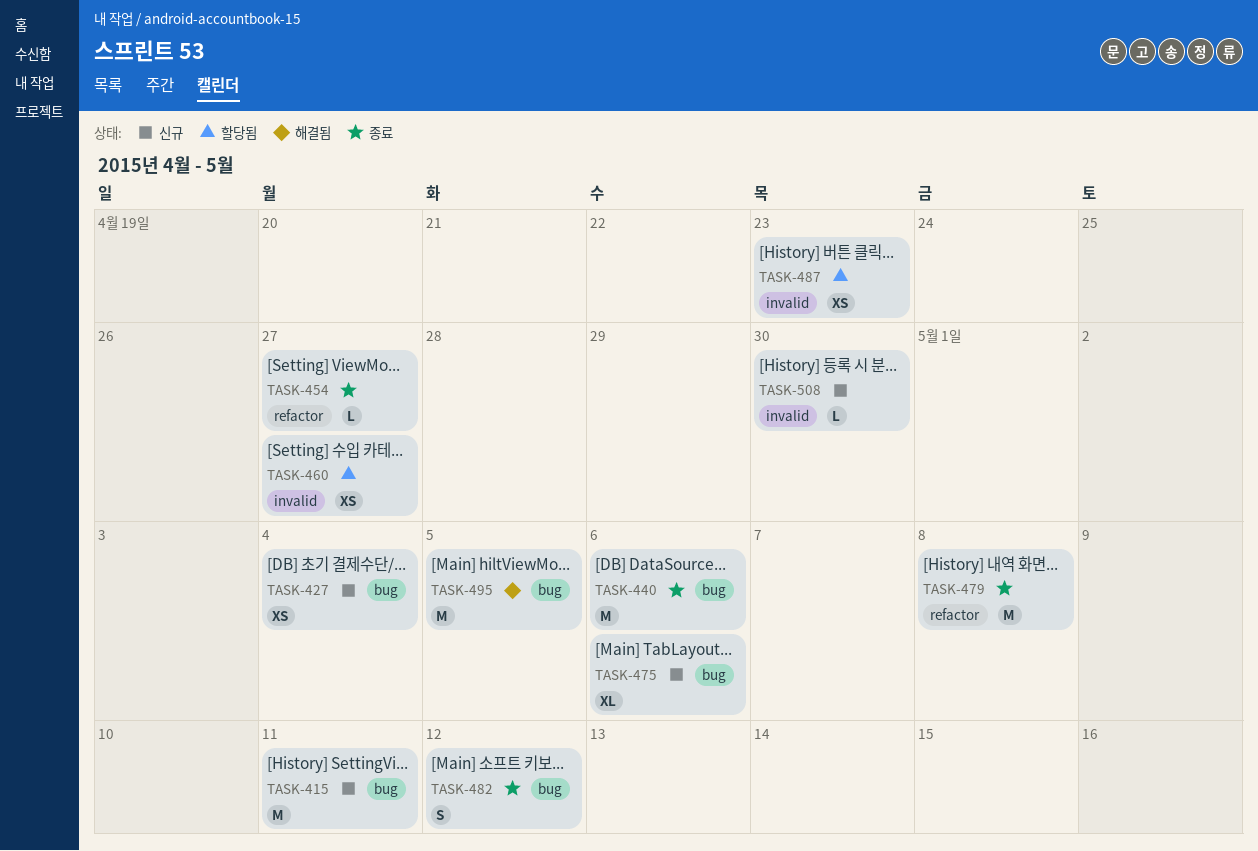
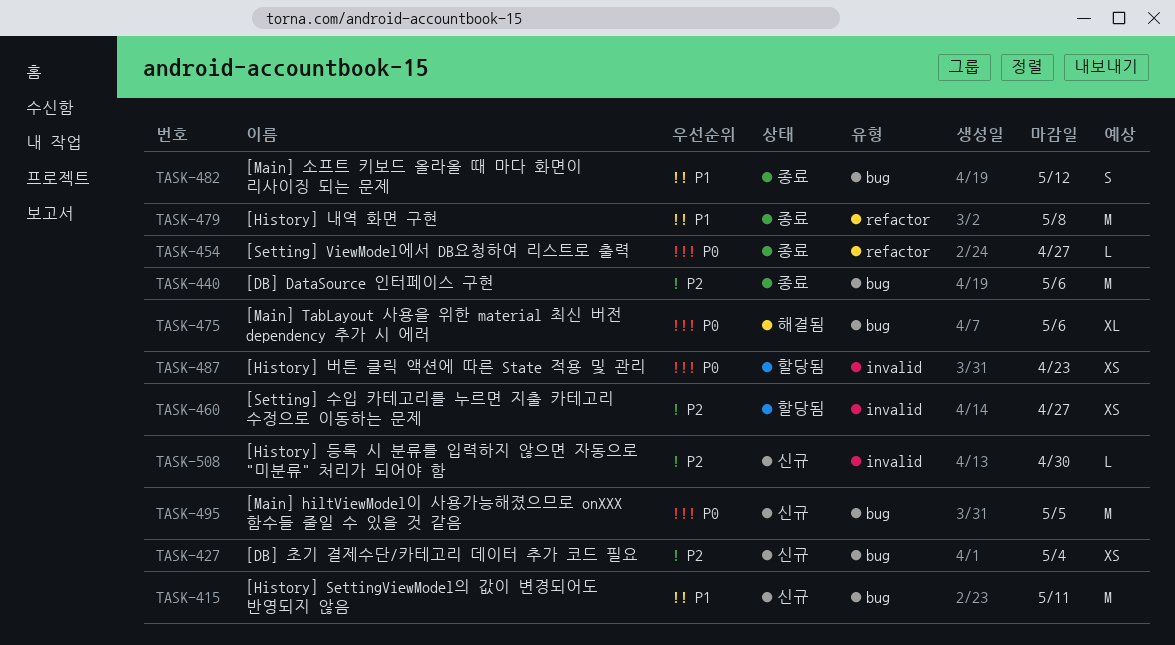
TASK-475, status: 신규 -> 해결됨
TASK-495, status: 해결됨 -> 신규

